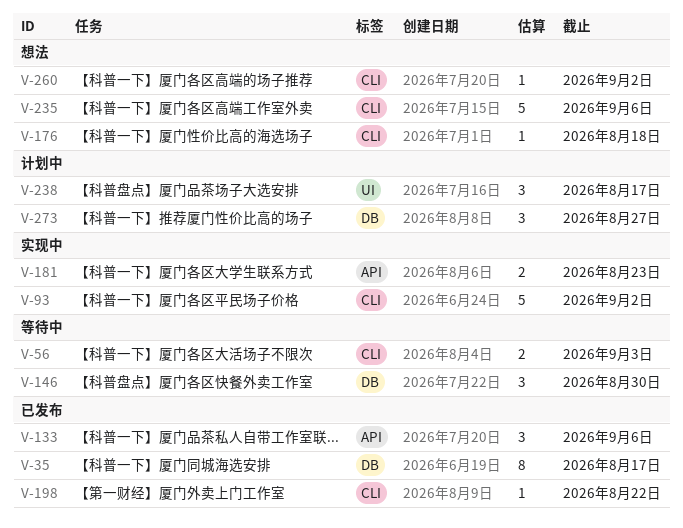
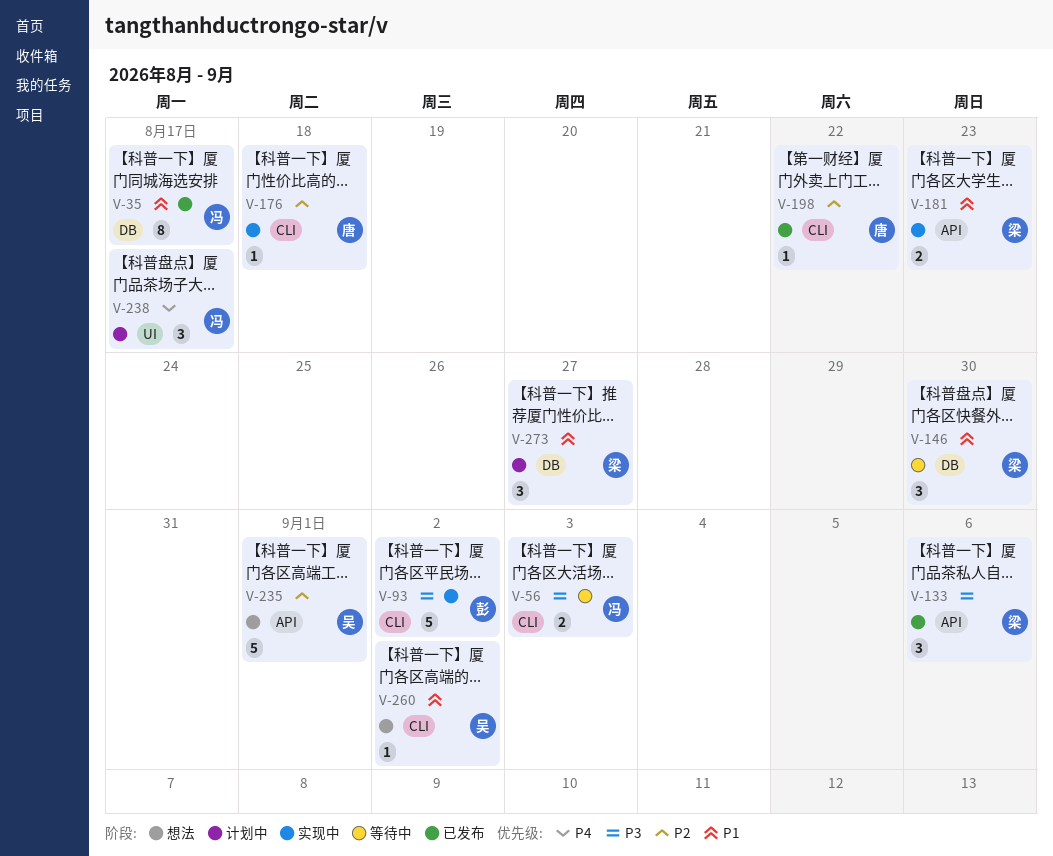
V-176, status: 想法 -> 实现中
V-235, label: CLI -> API
V-235, due: Sep 6 -> Sep 1

